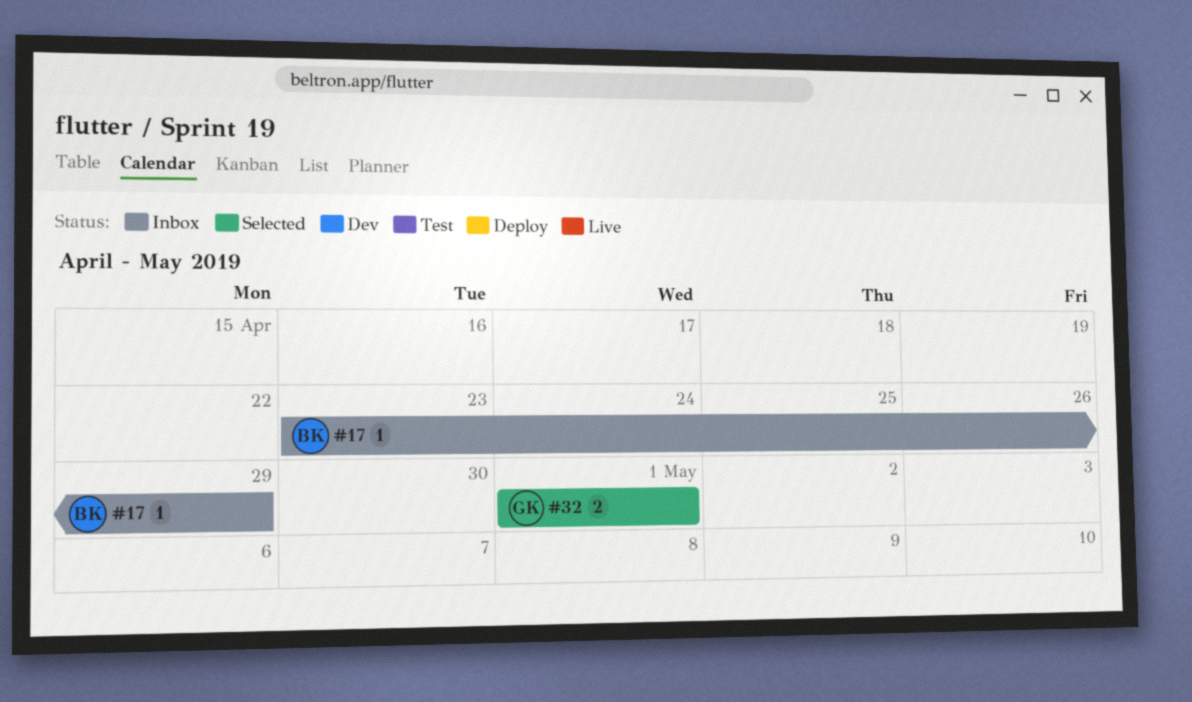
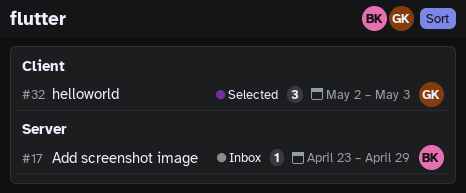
#32, estimate: 2 -> 3
#32, start: May 1 -> May 2
#32, due: May 1 -> May 3

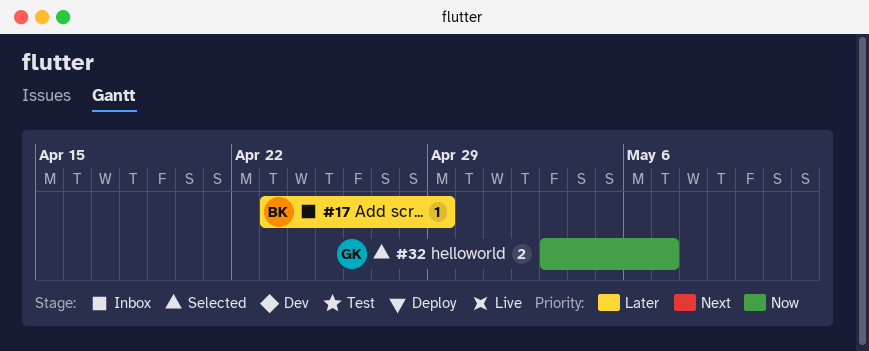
#32, estimate: 3 -> 2
#32, start: May 2 -> May 3
#32, due: May 3 -> May 7

